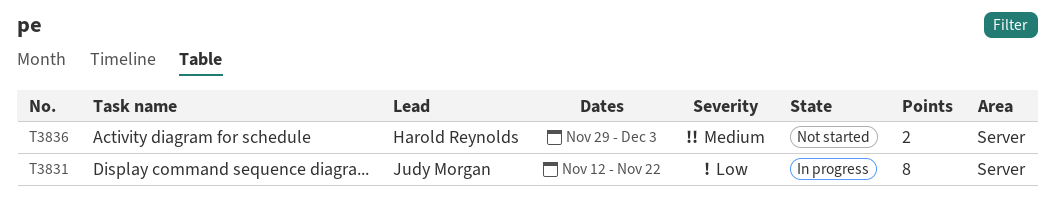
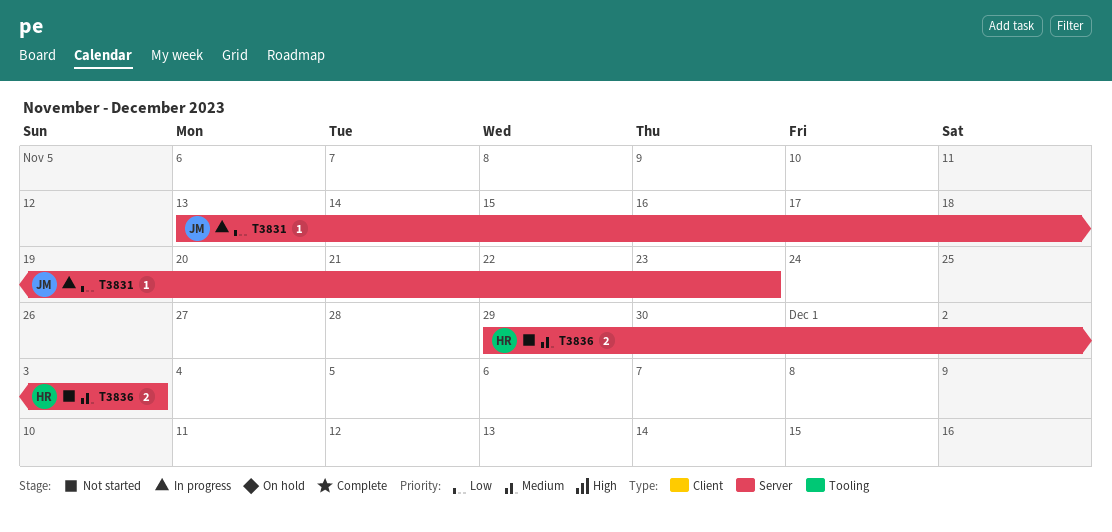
T3831, estimate: 8 -> 1
T3831, start: Nov 12 -> Nov 13
T3831, due: Nov 22 -> Nov 23

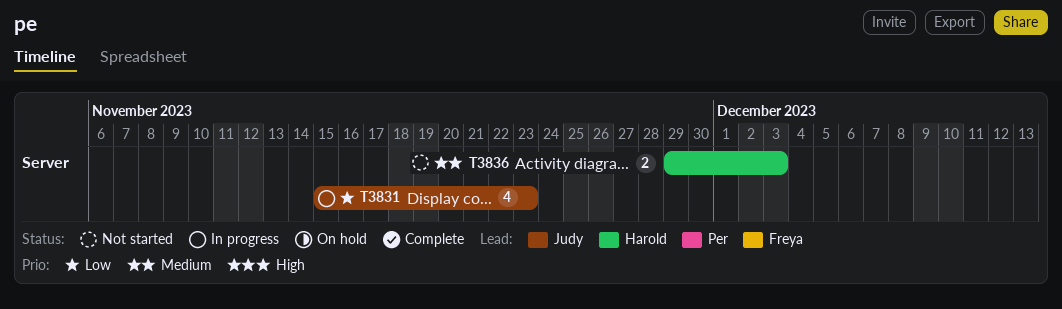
T3831, estimate: 1 -> 4
T3831, start: Nov 13 -> Nov 15

